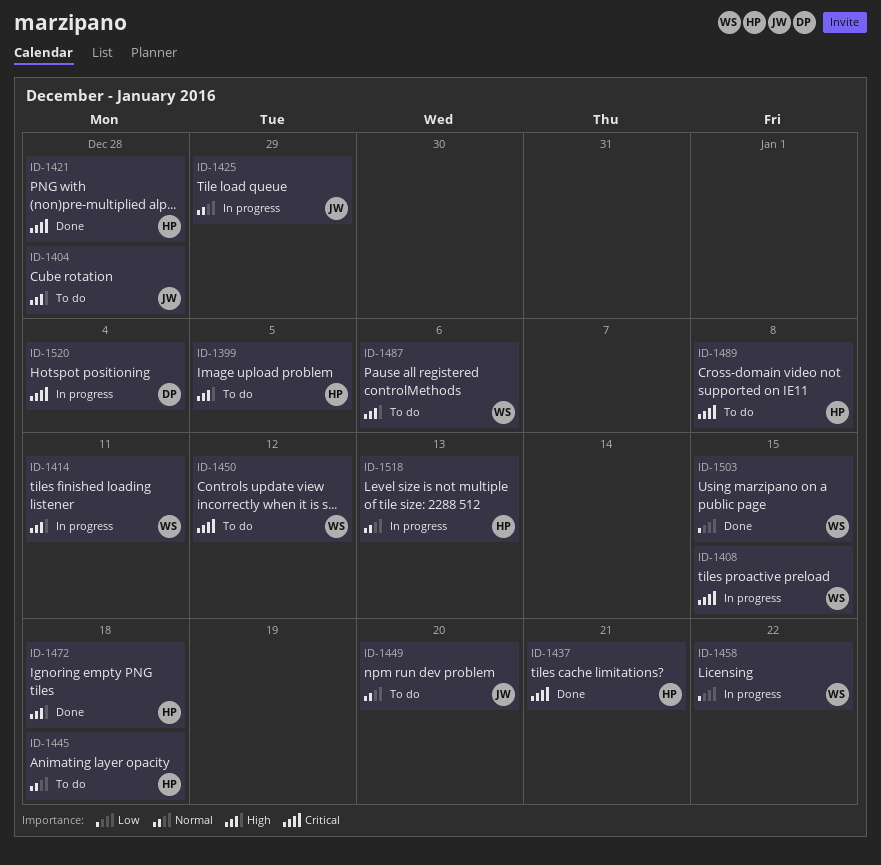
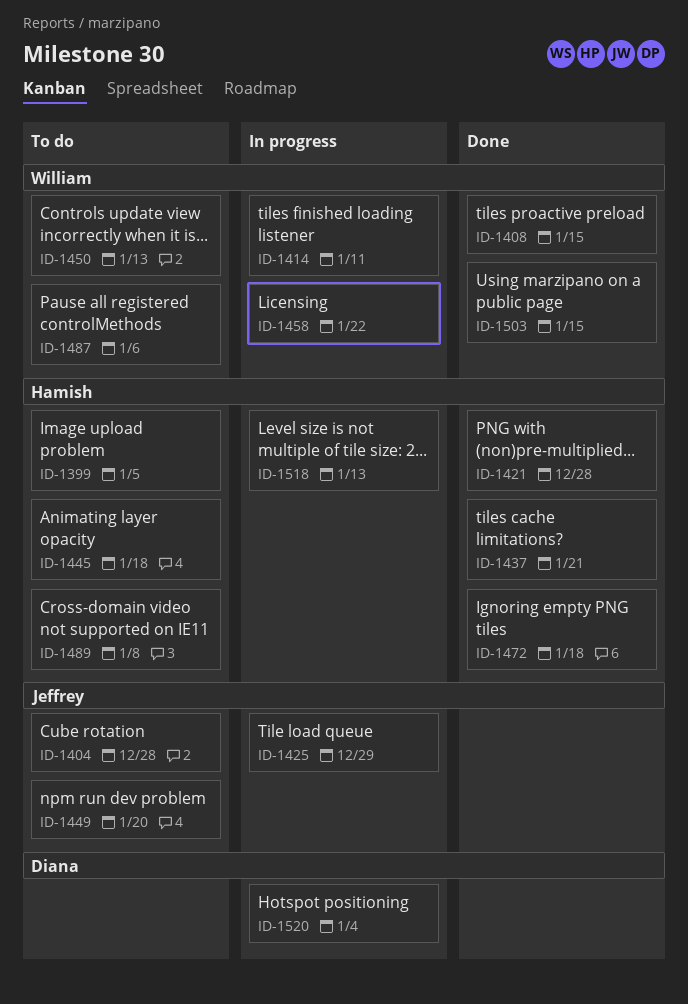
ID-1408, status: In progress -> Done
ID-1450, due: Jan 12 -> Jan 13

